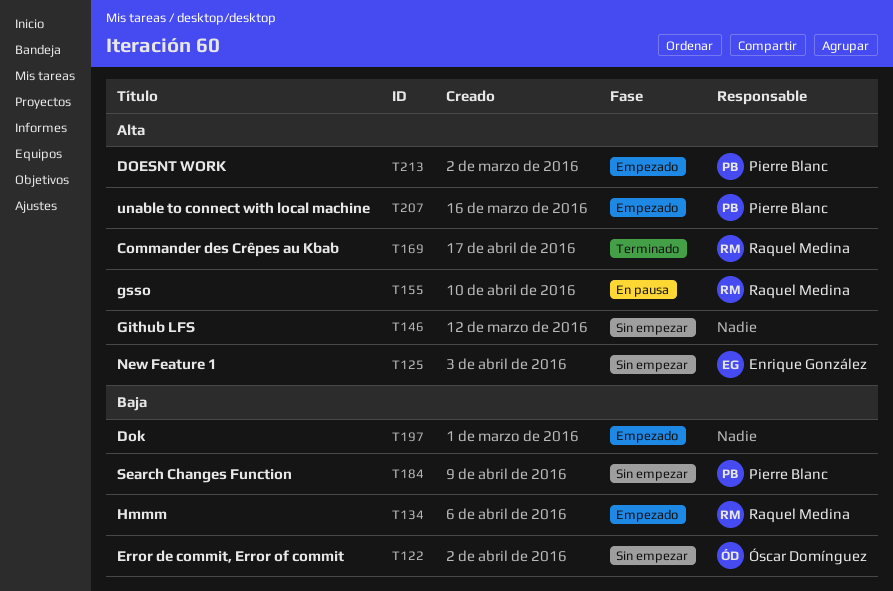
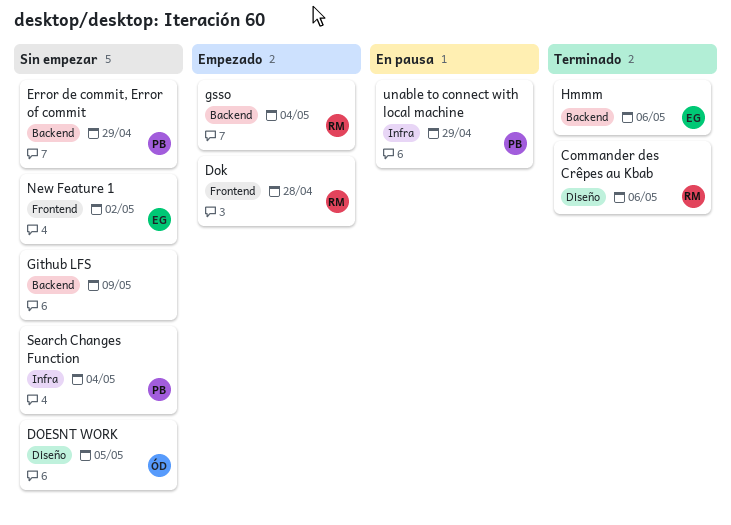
DOESNT WORK, status: Empezado -> Sin empezar
DOESNT WORK, owner: Pierre Blanc -> Óscar Domínguez
Dok, owner: none -> Raquel Medina
Error de commit, Error of commit, owner: Óscar Domínguez -> Pierre Blanc
gsso, status: En pausa -> Empezado
Hmmm, status: Empezado -> Terminado
Hmmm, owner: Raquel Medina -> Enrique González
unable to connect with local machine, status: Empezado -> En pausa

